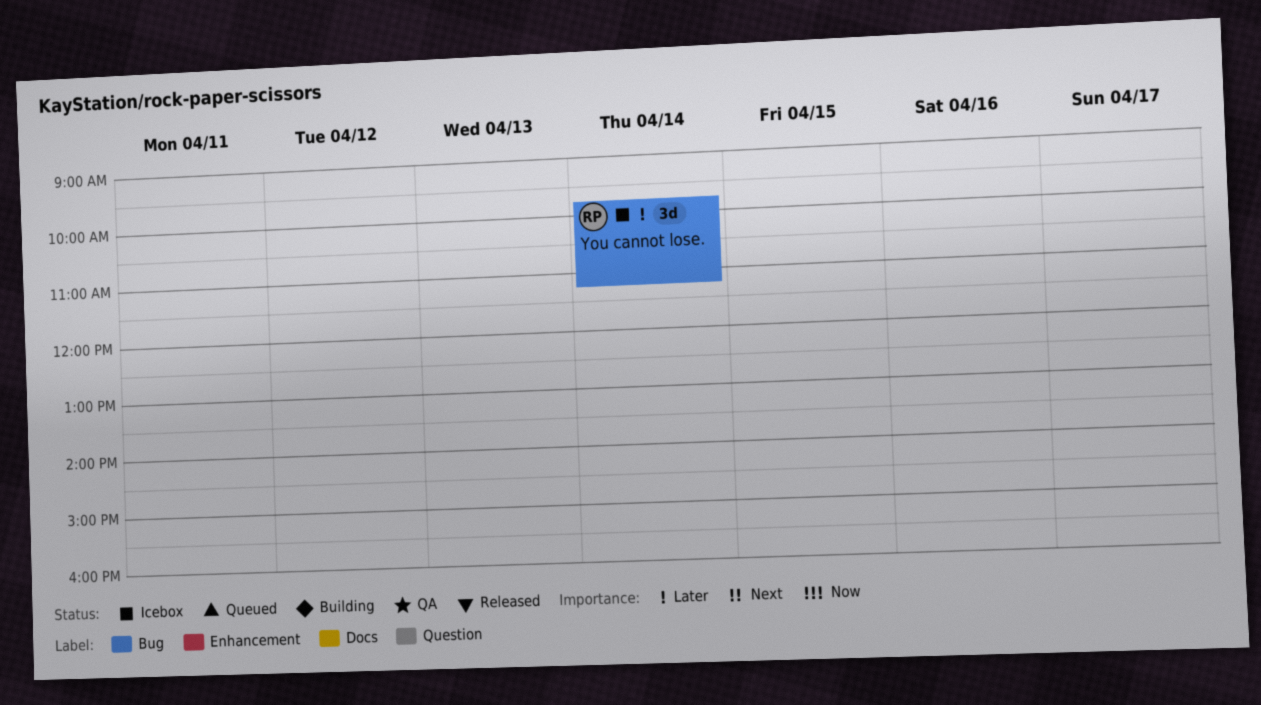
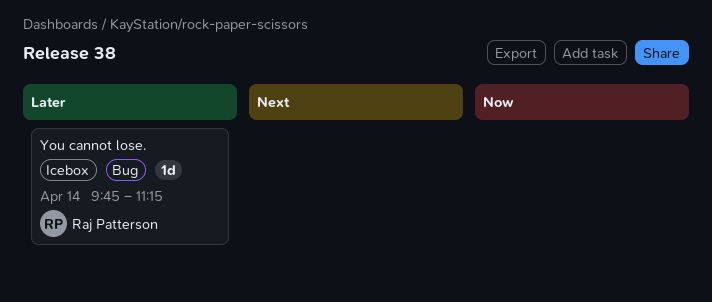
You cannot lose., estimate: 3d -> 1d

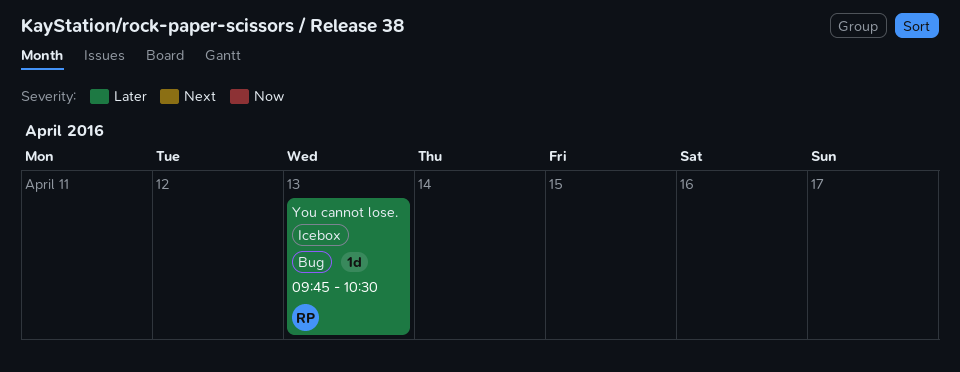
You cannot lose., day: Apr 14 -> Apr 13
You cannot lose., ends: 11:15 -> 10:30

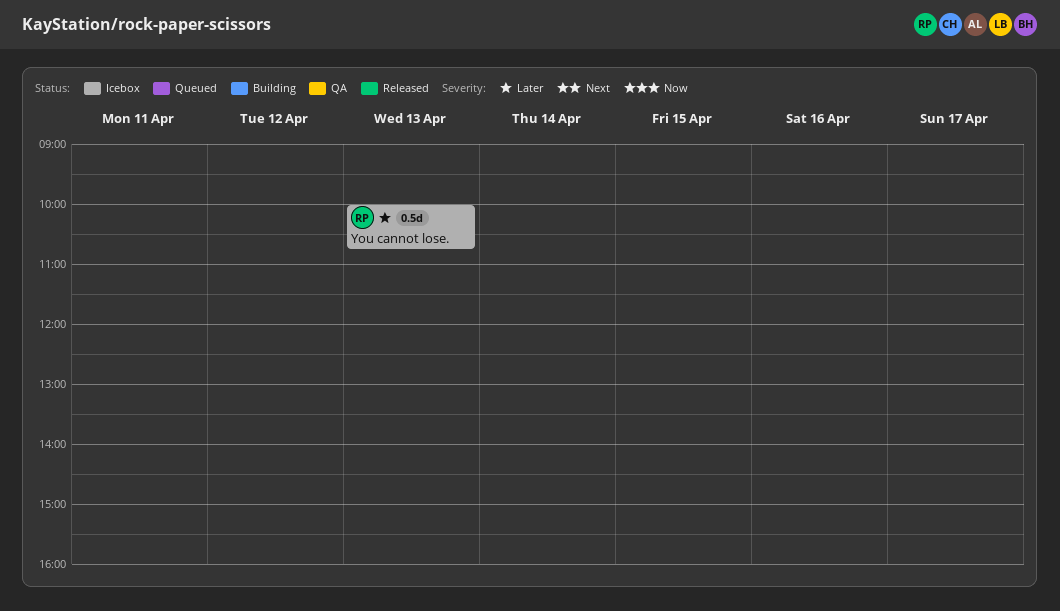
You cannot lose., estimate: 1d -> 0.5d
You cannot lose., begins: 09:45 -> 10:00
You cannot lose., ends: 10:30 -> 10:45

